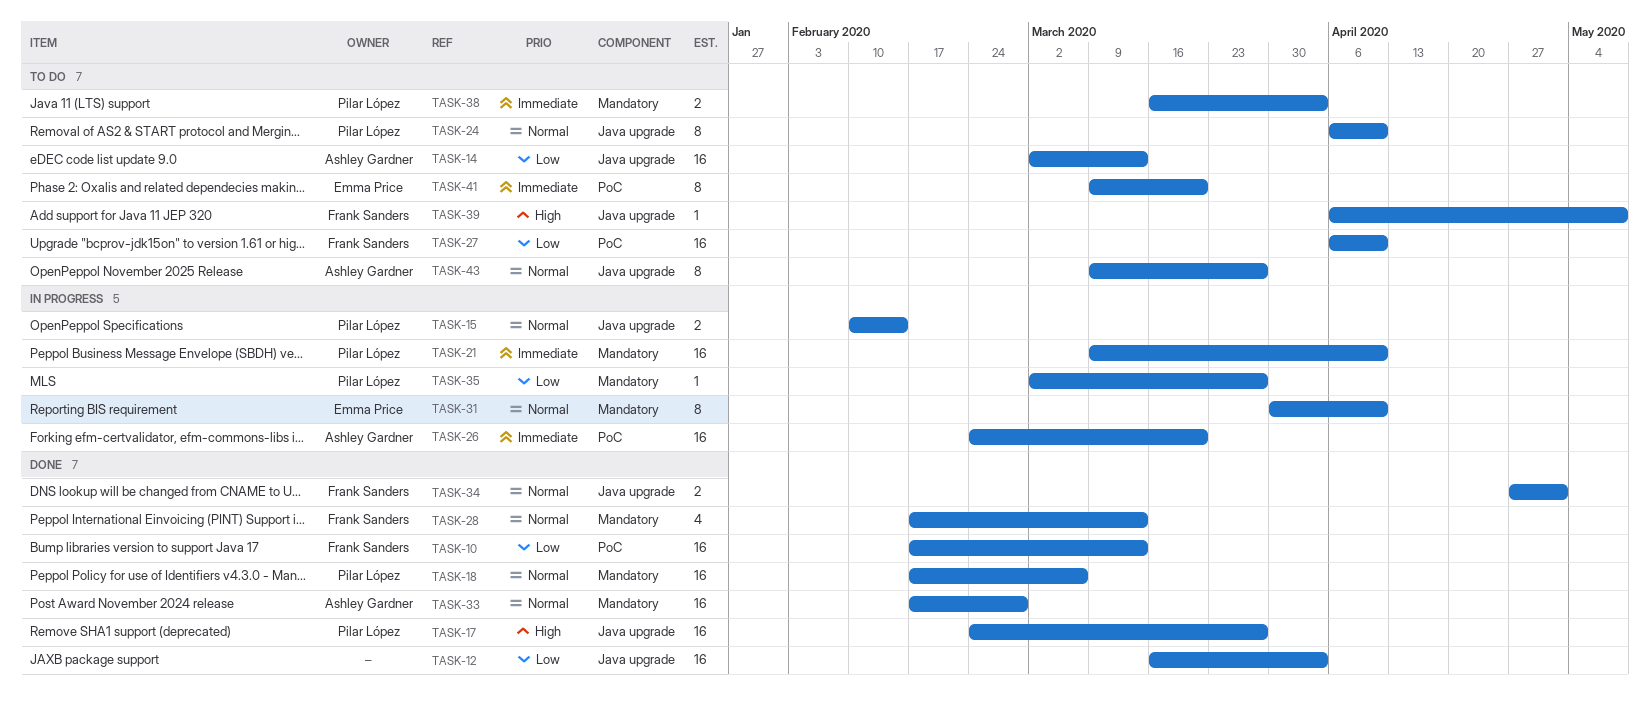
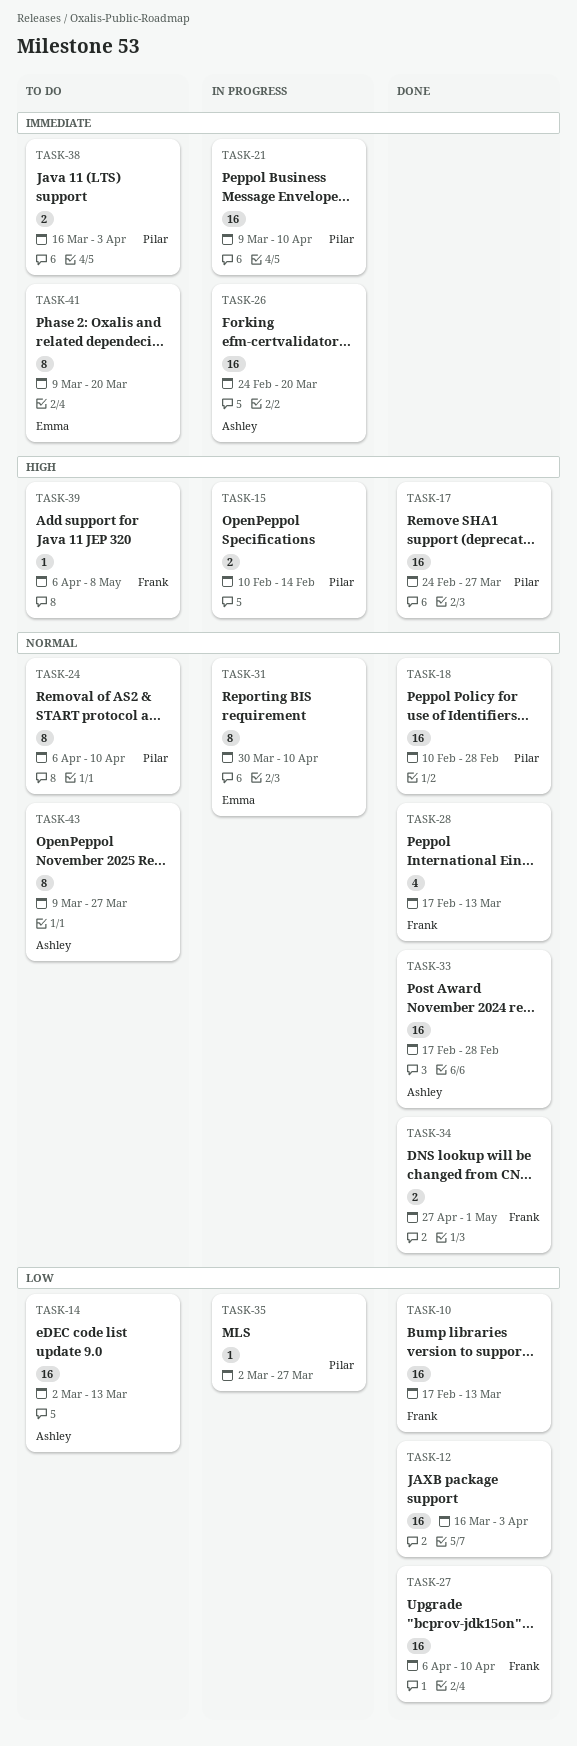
TASK-15, priority: Normal -> High
TASK-18, start: Feb 17 -> Feb 10
TASK-18, due: Mar 6 -> Feb 28
TASK-27, status: To do -> Done

